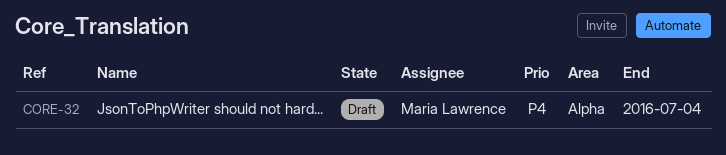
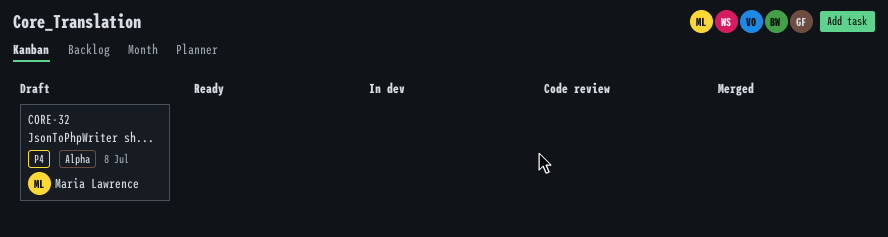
CORE-32, due: Jul 4 -> Jul 8

